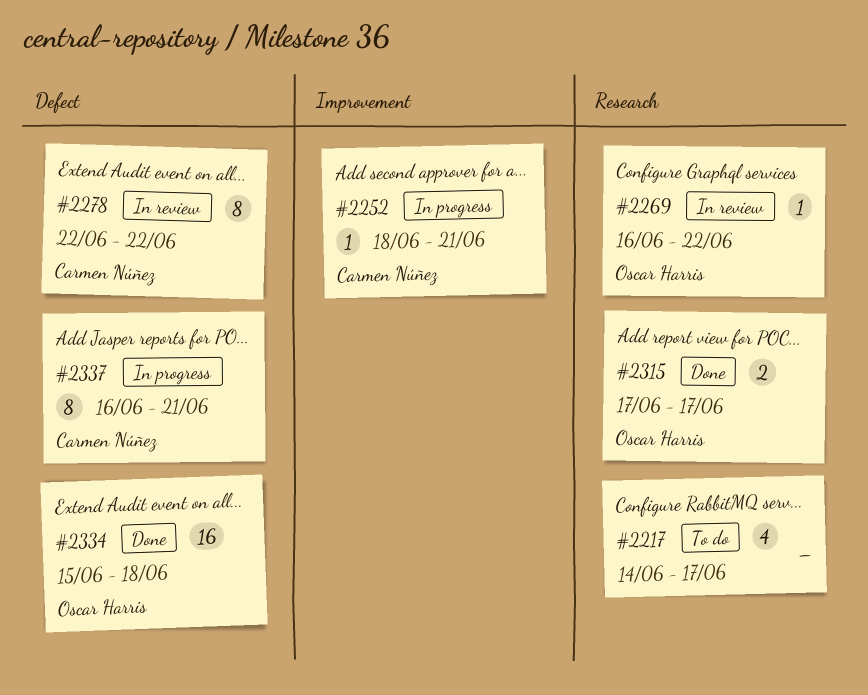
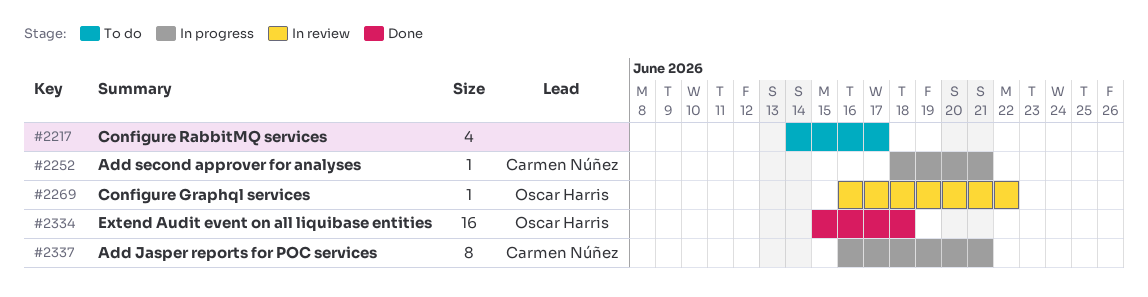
#2278: present -> none
#2315: present -> none

